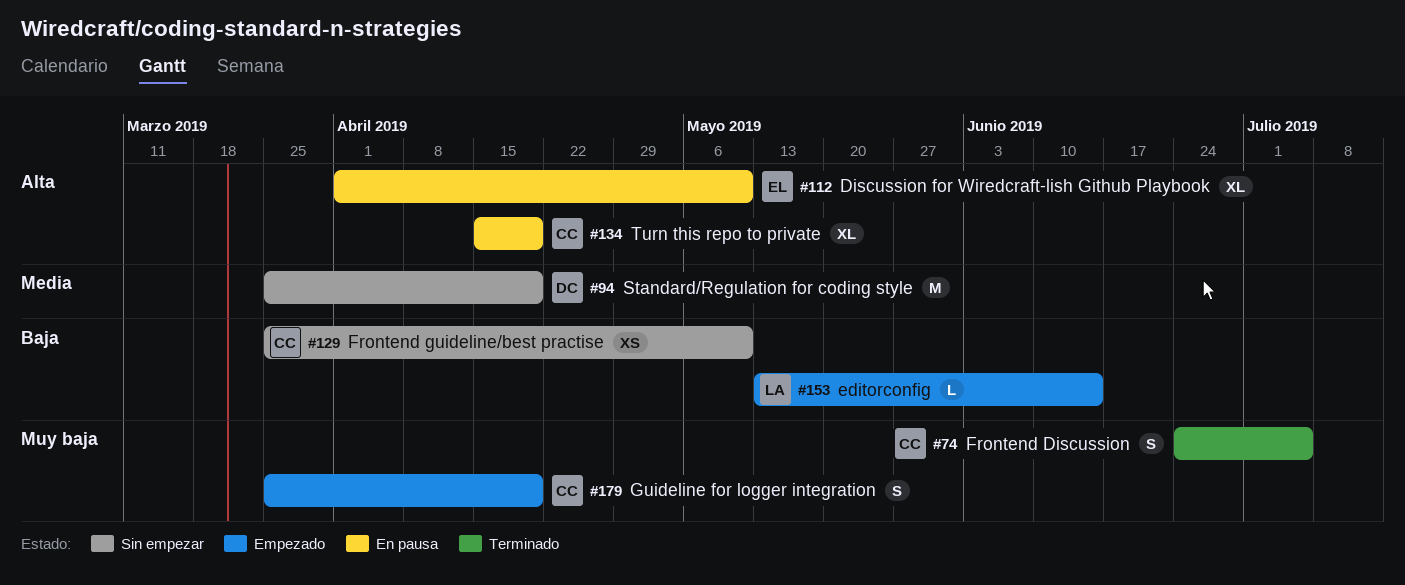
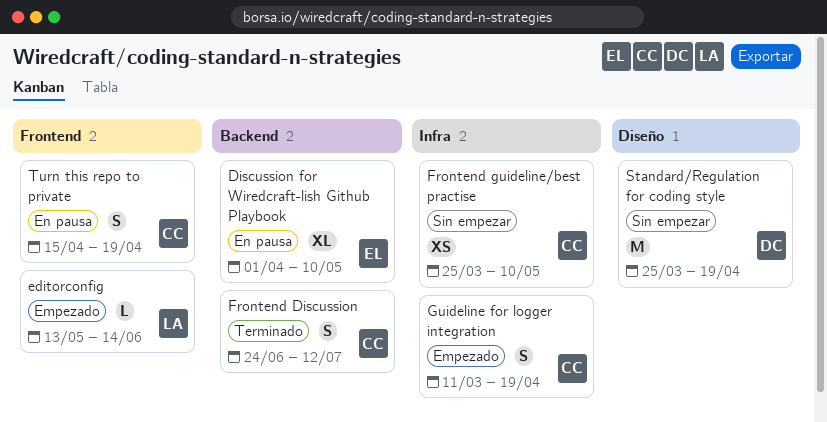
Frontend Discussion, due: Jul 5 -> Jul 12
Guideline for logger integration, start: Mar 25 -> Mar 11
Turn this repo to private, estimate: XL -> S

